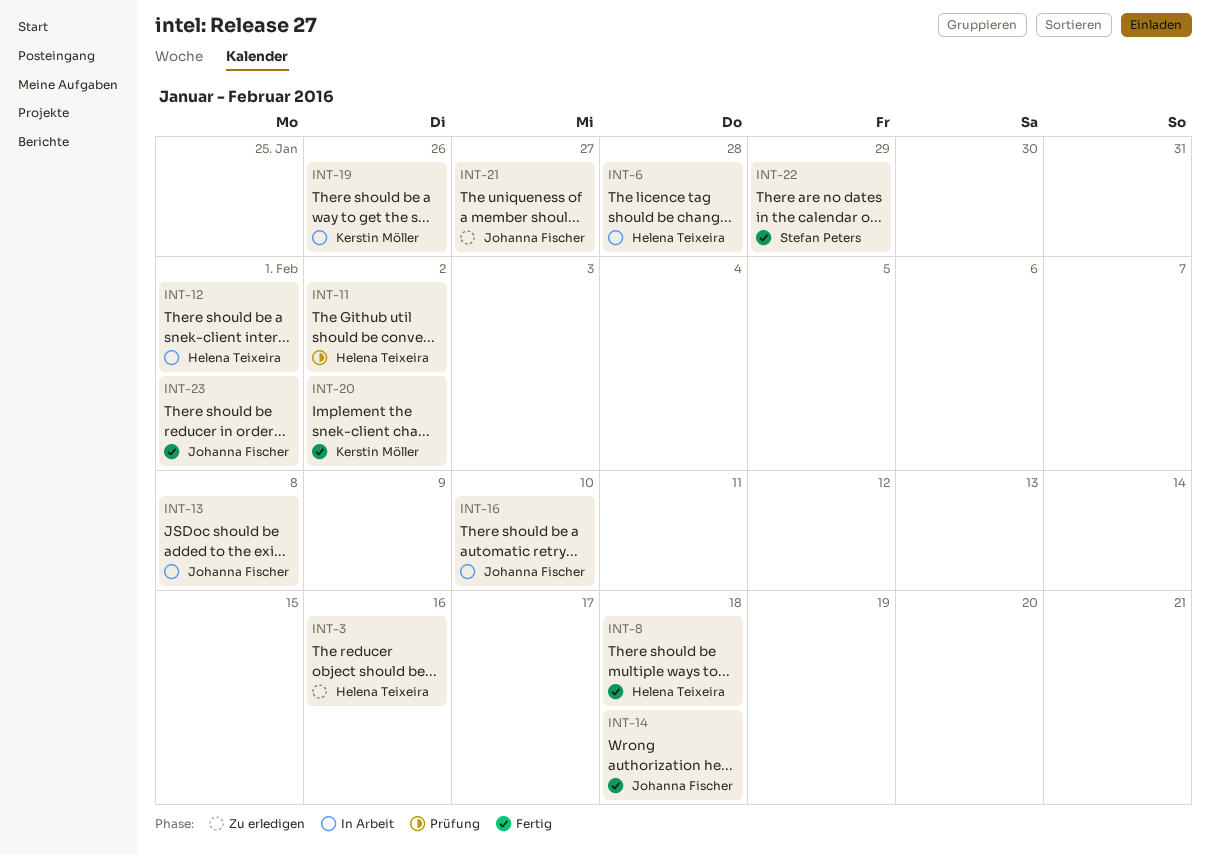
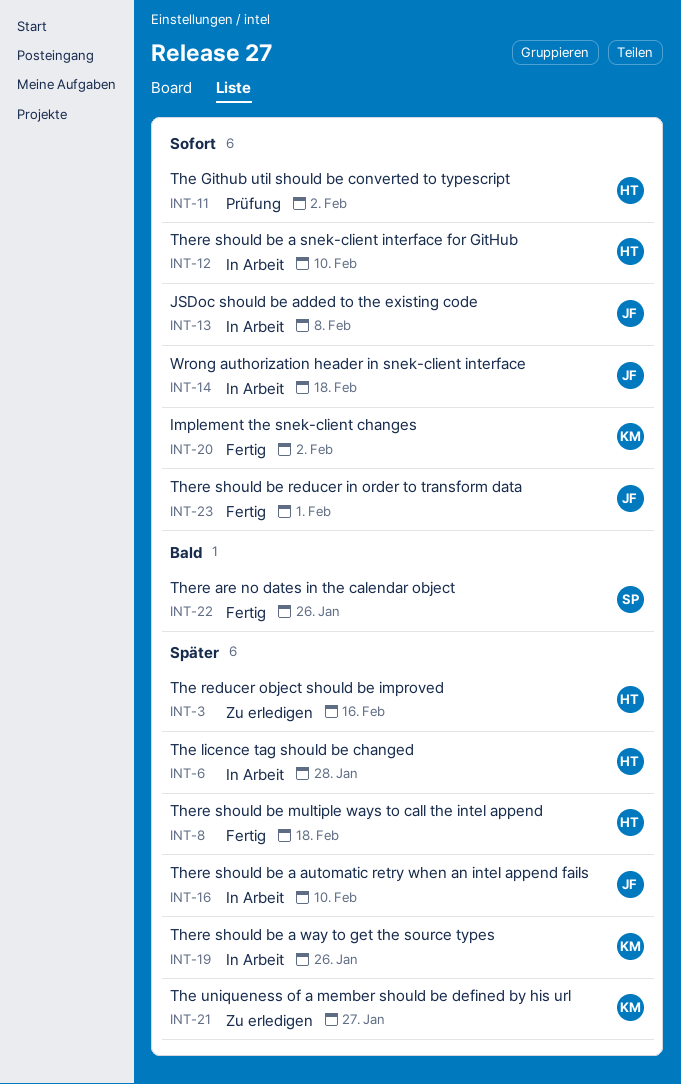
INT-12, due: Feb 1 -> Feb 10
INT-14, status: Fertig -> In Arbeit
INT-21, owner: Johanna Fischer -> Kerstin Möller
INT-22, due: Jan 29 -> Jan 26

